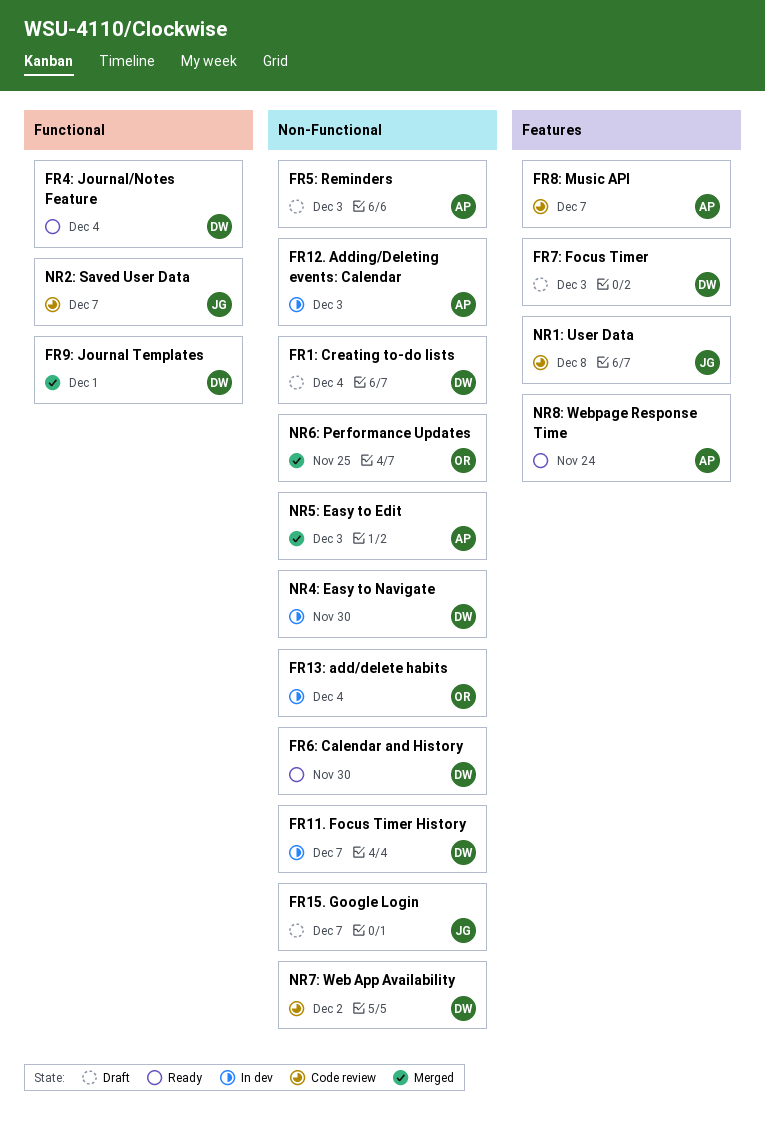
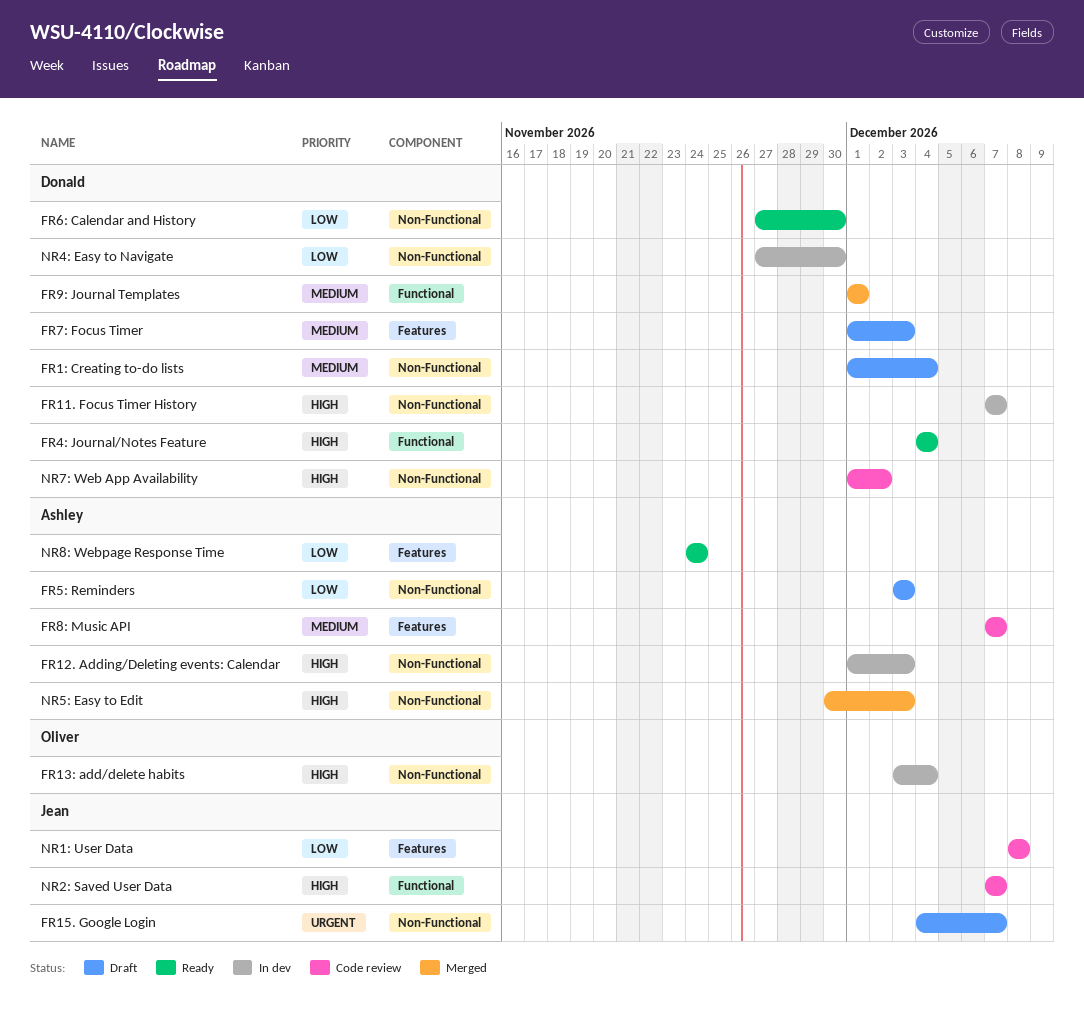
NR6: Performance Updates: present -> none

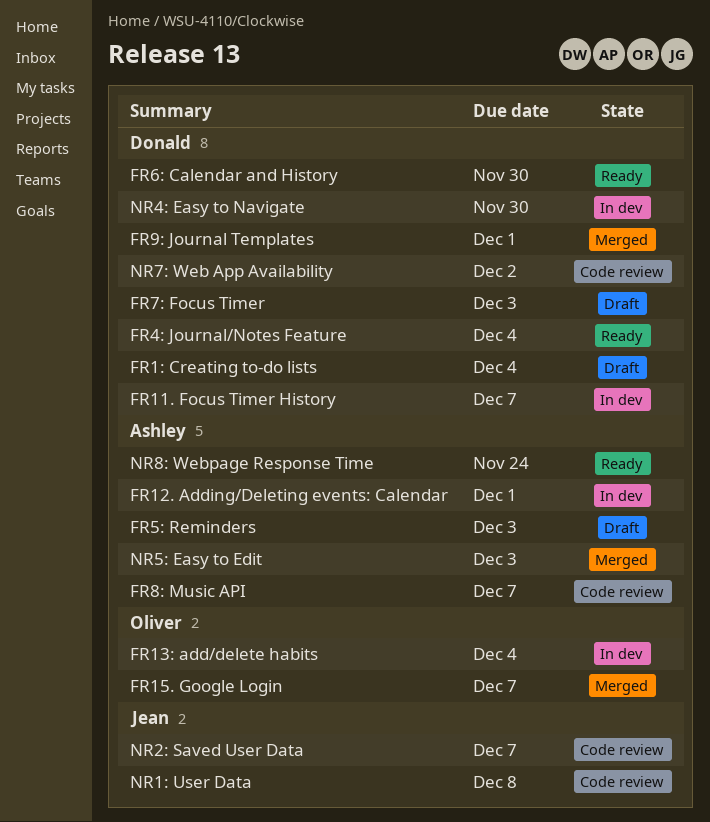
FR12. Adding/Deleting events: Calendar, due: Dec 3 -> Dec 1
FR15. Google Login, status: Draft -> Merged
FR15. Google Login, owner: Jean -> Oliver

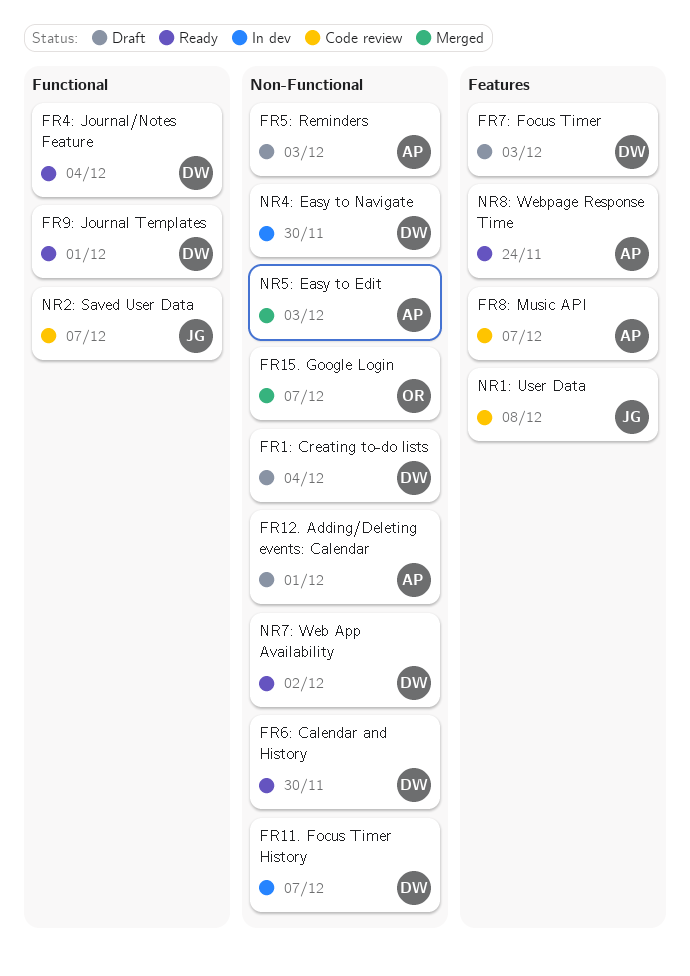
FR12. Adding/Deleting events: Calendar, status: In dev -> Draft
FR13: add/delete habits: present -> none
FR9: Journal Templates, status: Merged -> Ready
NR7: Web App Availability, status: Code review -> Ready

